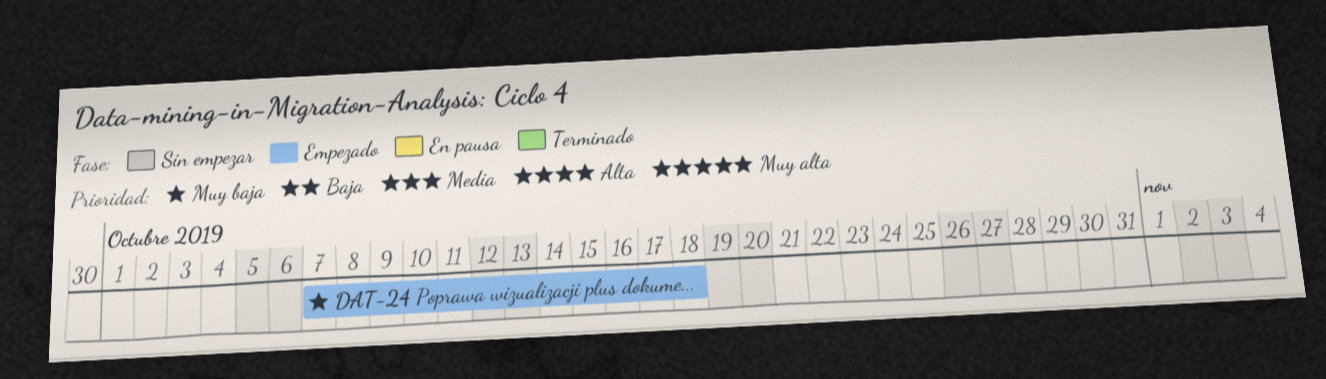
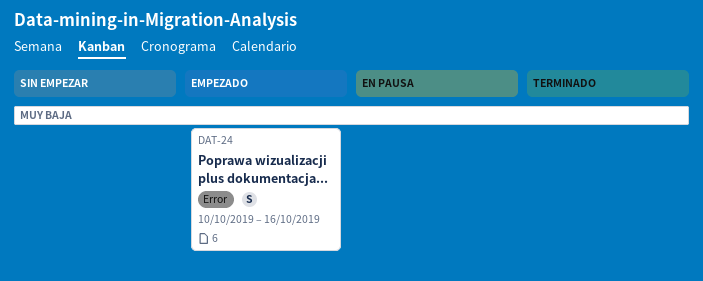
DAT-24, start: Oct 7 -> Oct 10
DAT-24, due: Oct 18 -> Oct 16

